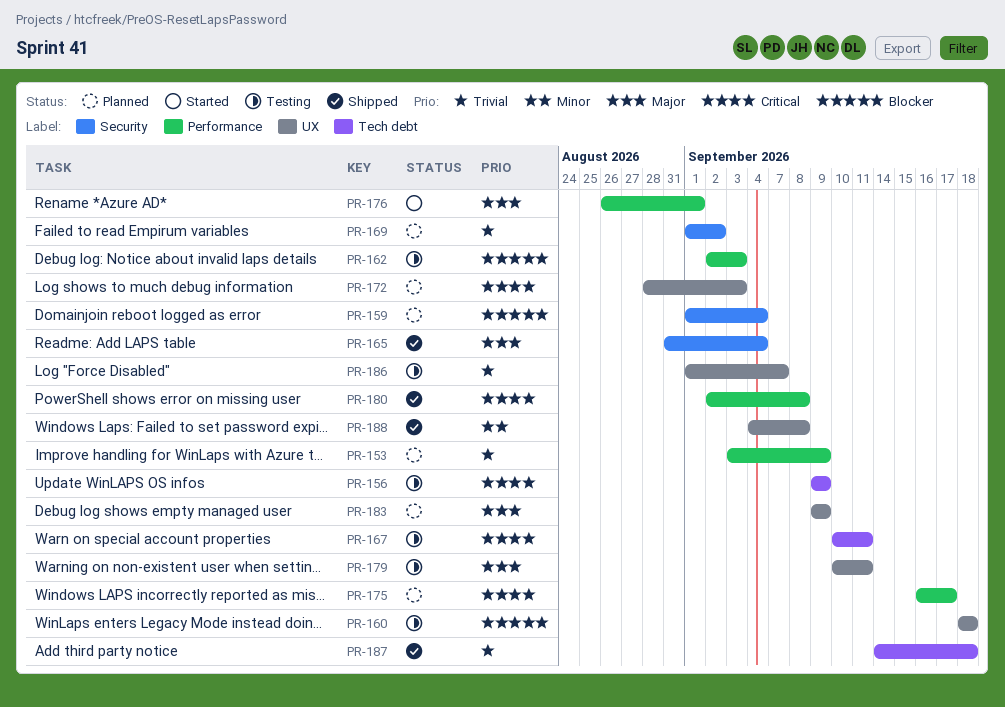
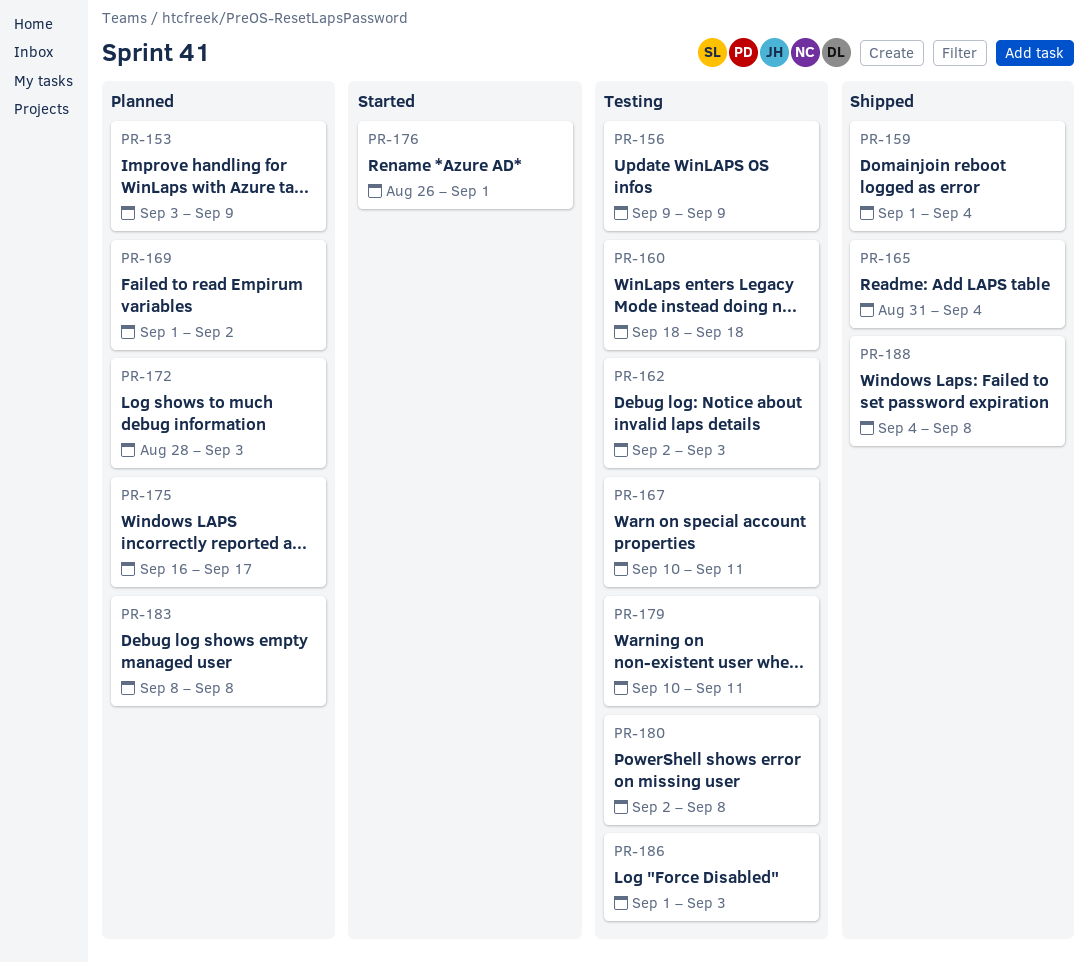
PR-159, status: Planned -> Shipped
PR-180, status: Shipped -> Testing
PR-183, start: Sep 9 -> Sep 8
PR-183, due: Sep 9 -> Sep 8
PR-186, due: Sep 7 -> Sep 3
PR-187: present -> none

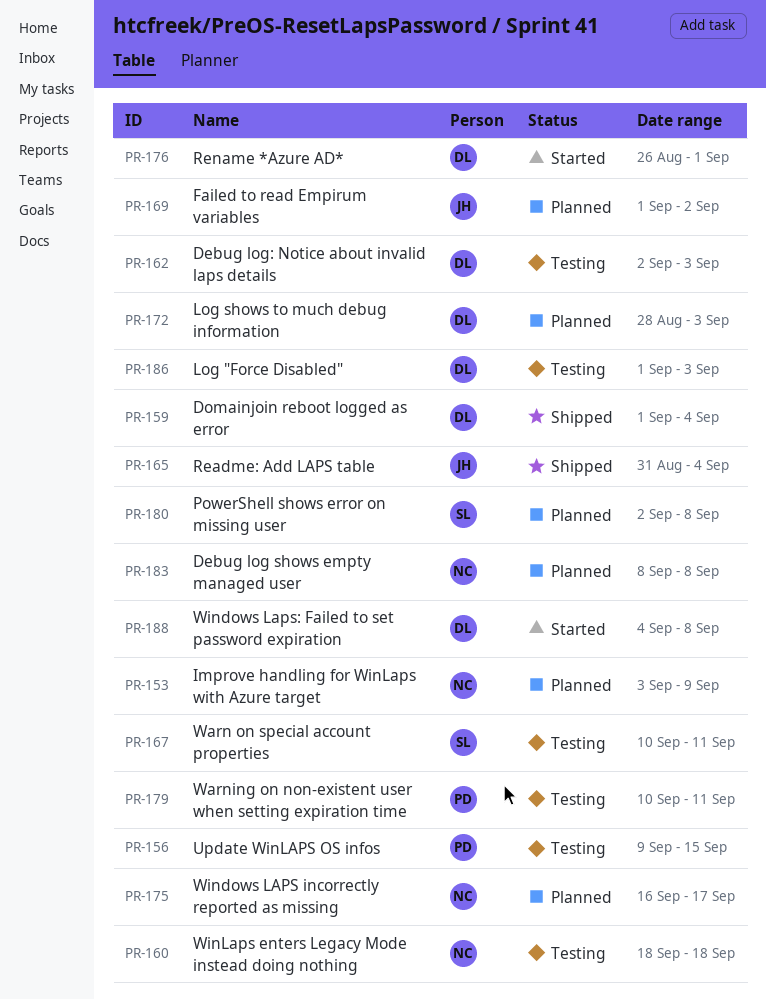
PR-156, due: Sep 9 -> Sep 15
PR-180, status: Testing -> Planned
PR-188, status: Shipped -> Started

